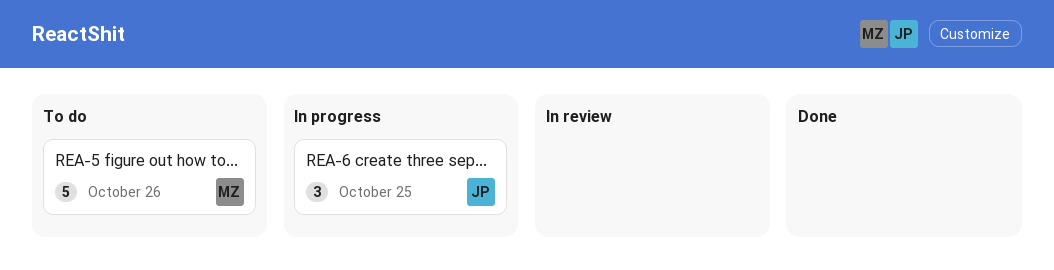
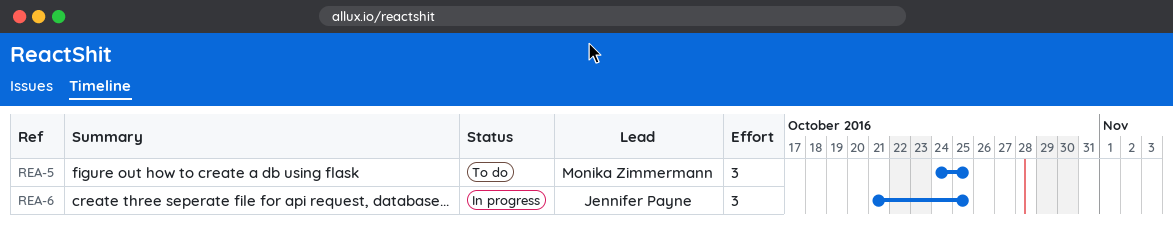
REA-5, estimate: 5 -> 3
REA-5, due: Oct 26 -> Oct 25

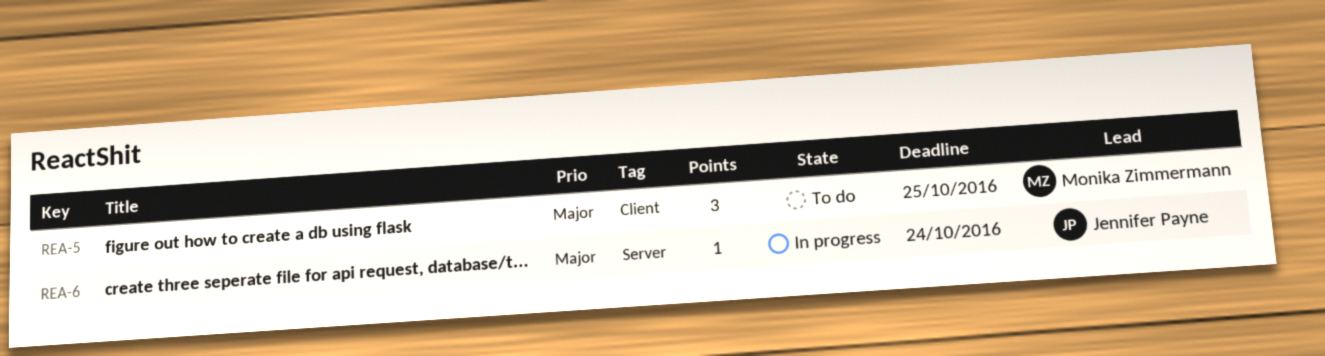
REA-6, estimate: 3 -> 1
REA-6, due: Oct 25 -> Oct 24

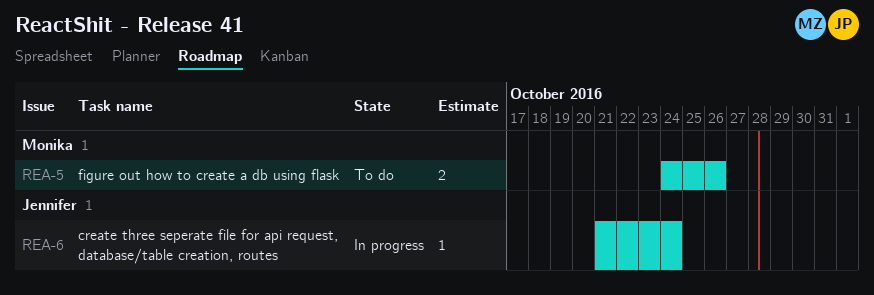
REA-5, estimate: 3 -> 2
REA-5, due: Oct 25 -> Oct 26

